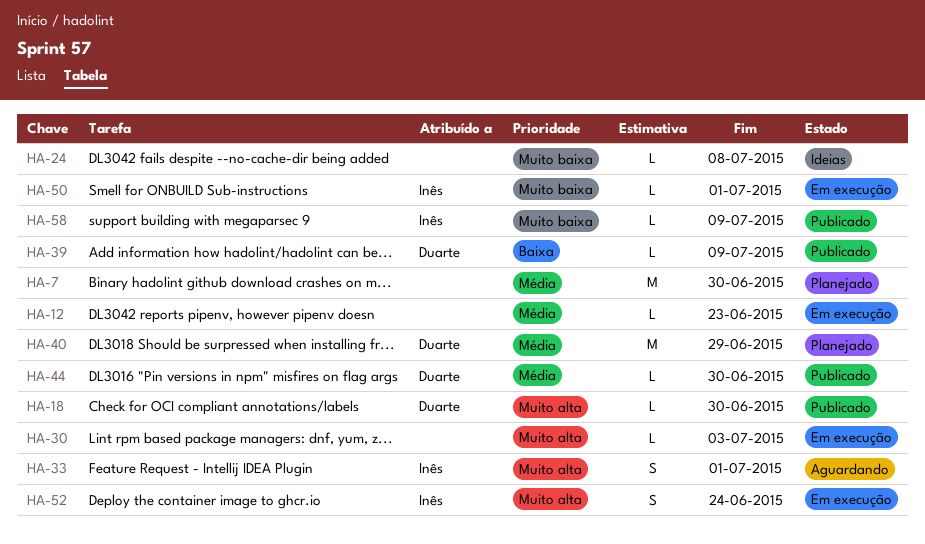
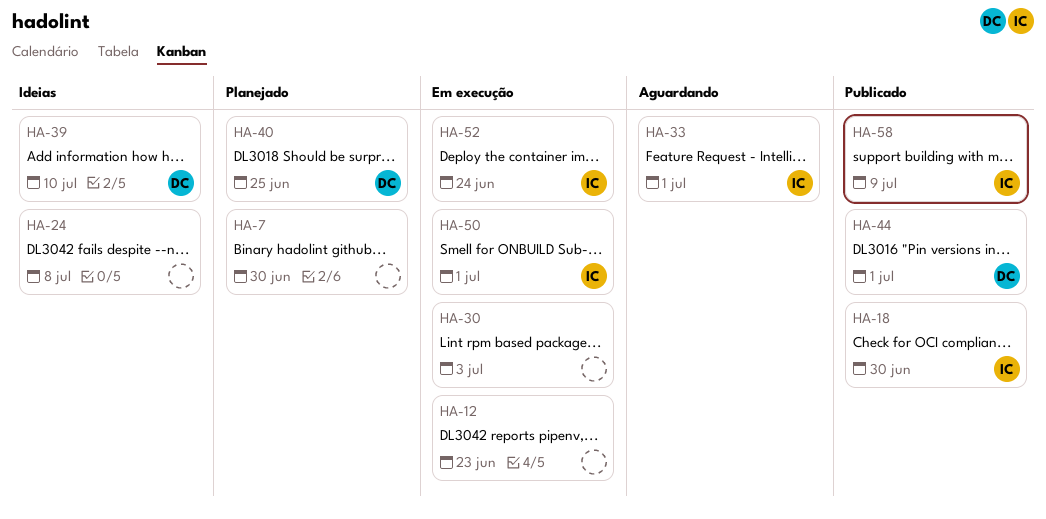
HA-18, owner: Duarte -> Inês
HA-39, status: Publicado -> Ideias
HA-39, due: Jul 9 -> Jul 10
HA-40, due: Jun 29 -> Jun 25
HA-44, due: Jun 30 -> Jul 1

